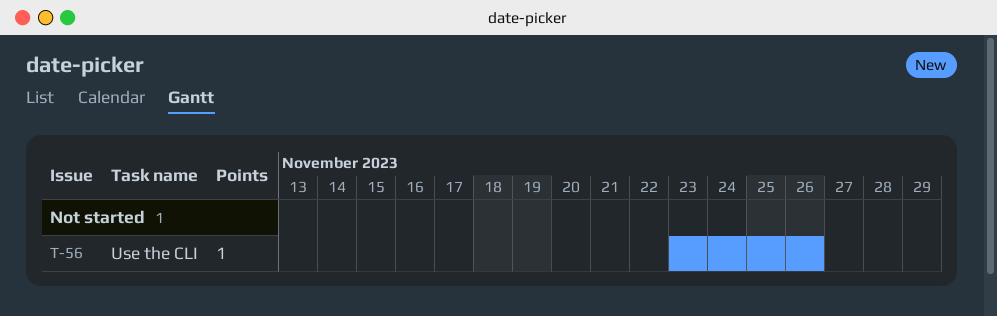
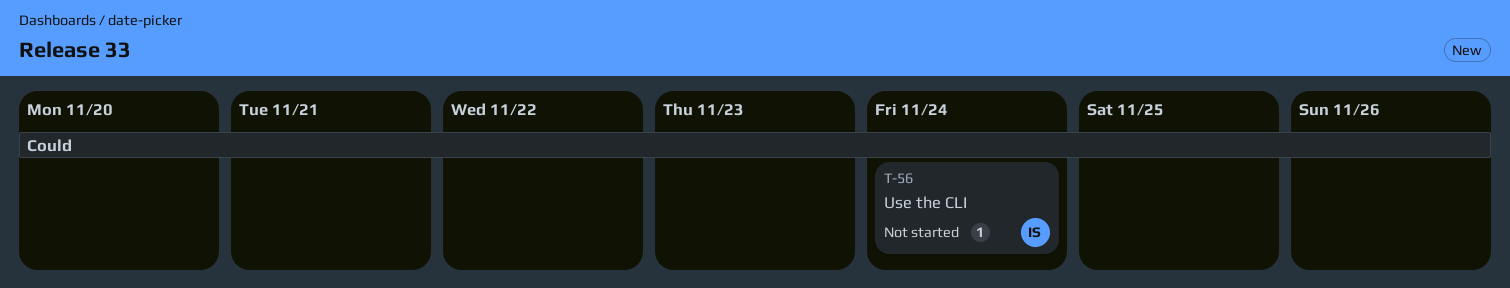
T-56, due: Nov 26 -> Nov 24

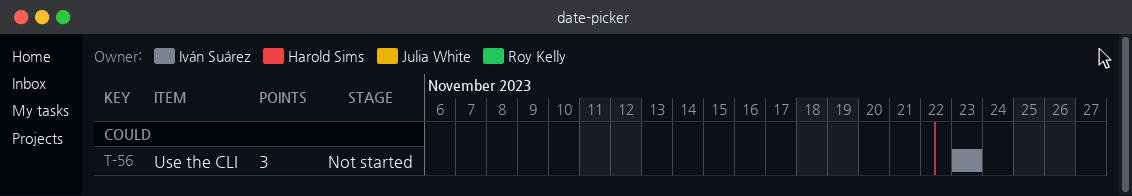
T-56, estimate: 1 -> 3
T-56, due: Nov 24 -> Nov 23

